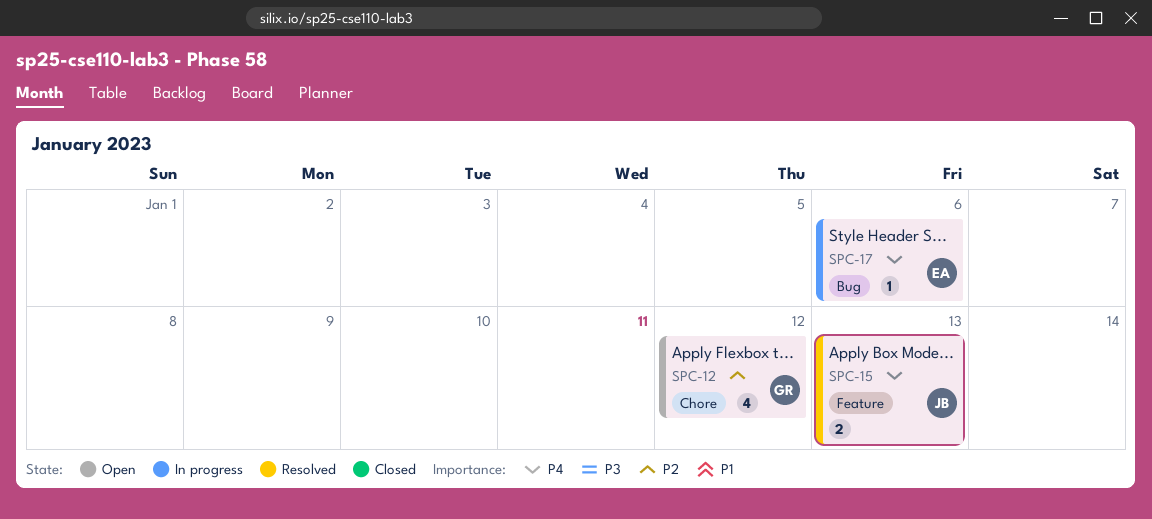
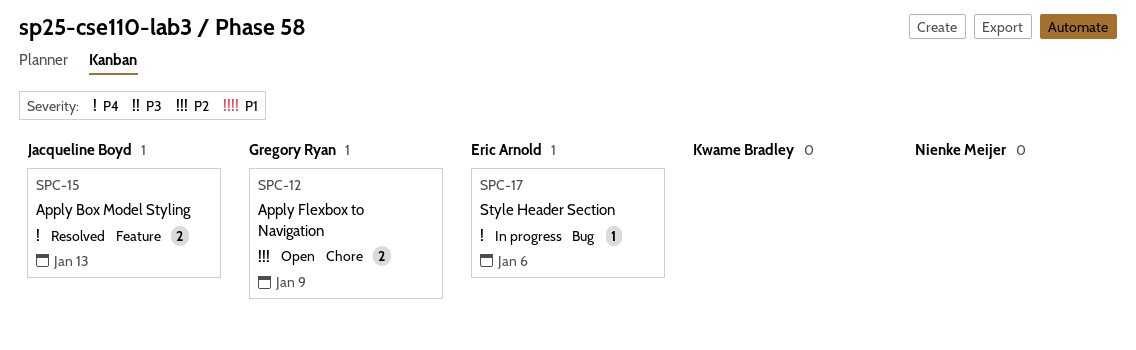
SPC-12, estimate: 4 -> 2
SPC-12, due: Jan 12 -> Jan 9

